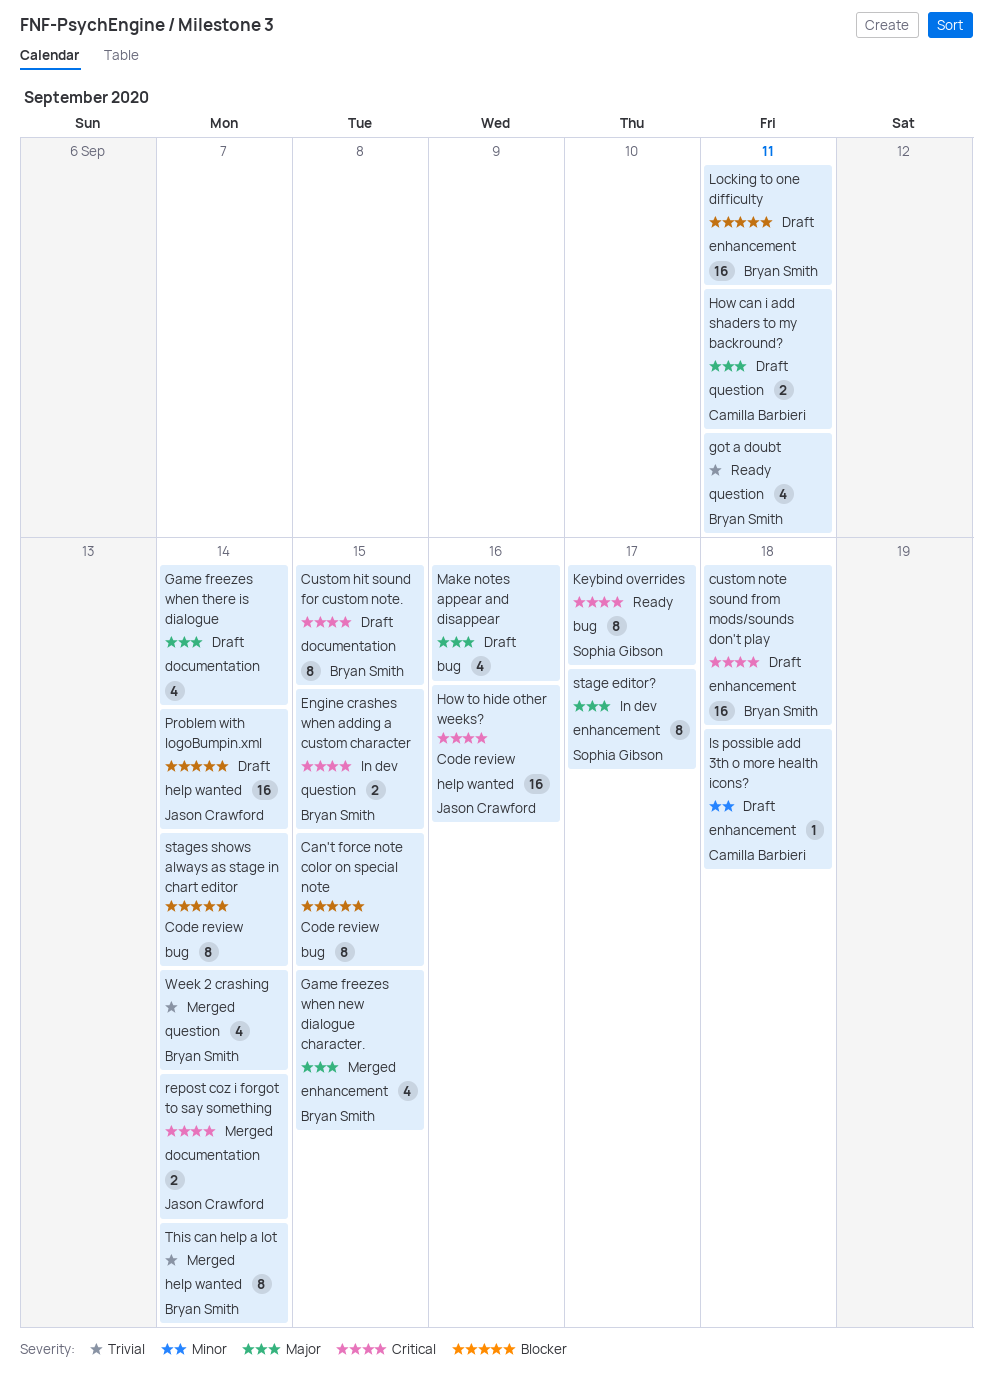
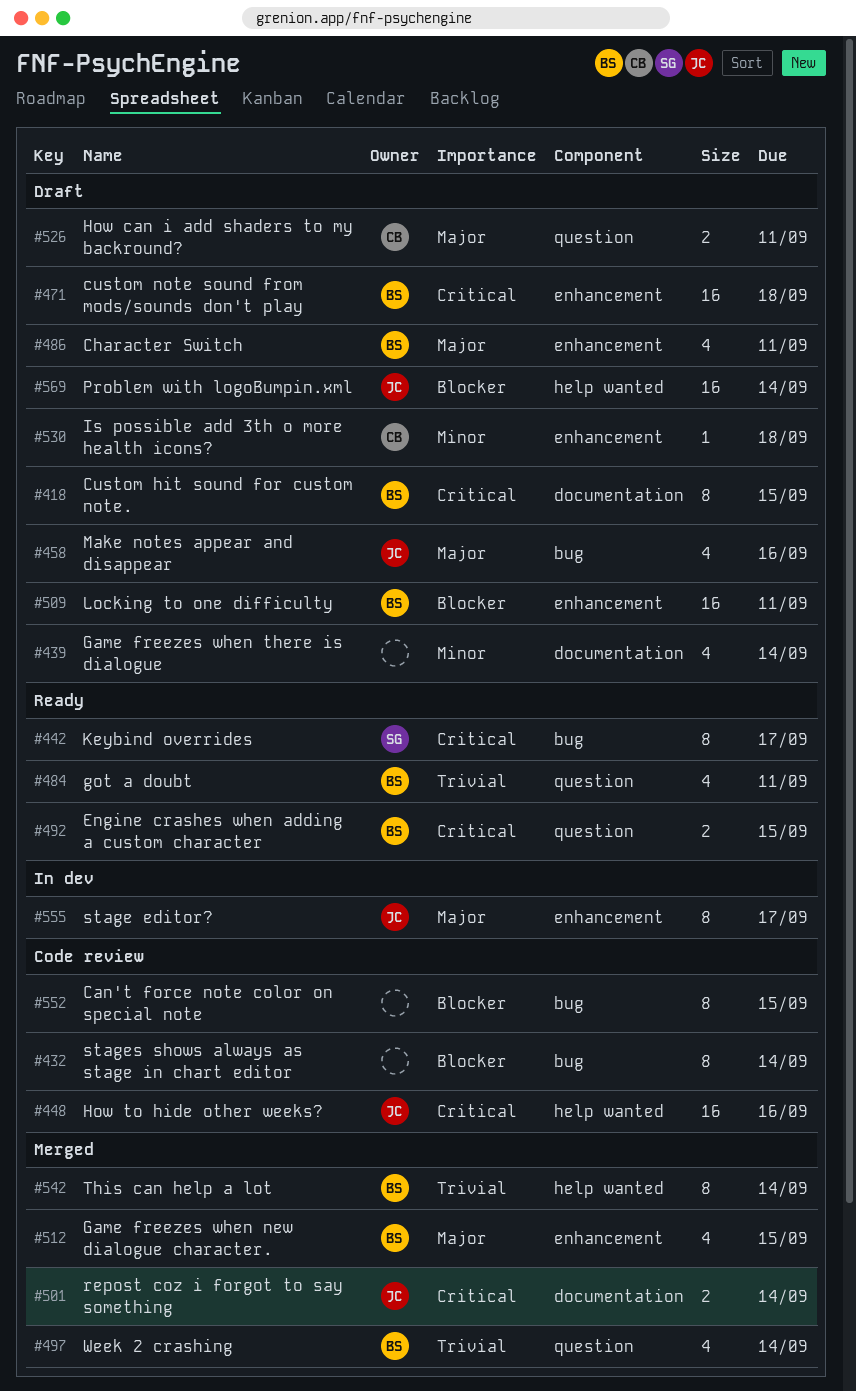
Character Switch: none -> present
Engine crashes when adding a custom character, status: In dev -> Ready
Game freezes when there is dialogue, priority: Major -> Minor
Make notes appear and disappear, owner: none -> Jason Crawford
stage editor?, owner: Sophia Gibson -> Jason Crawford

